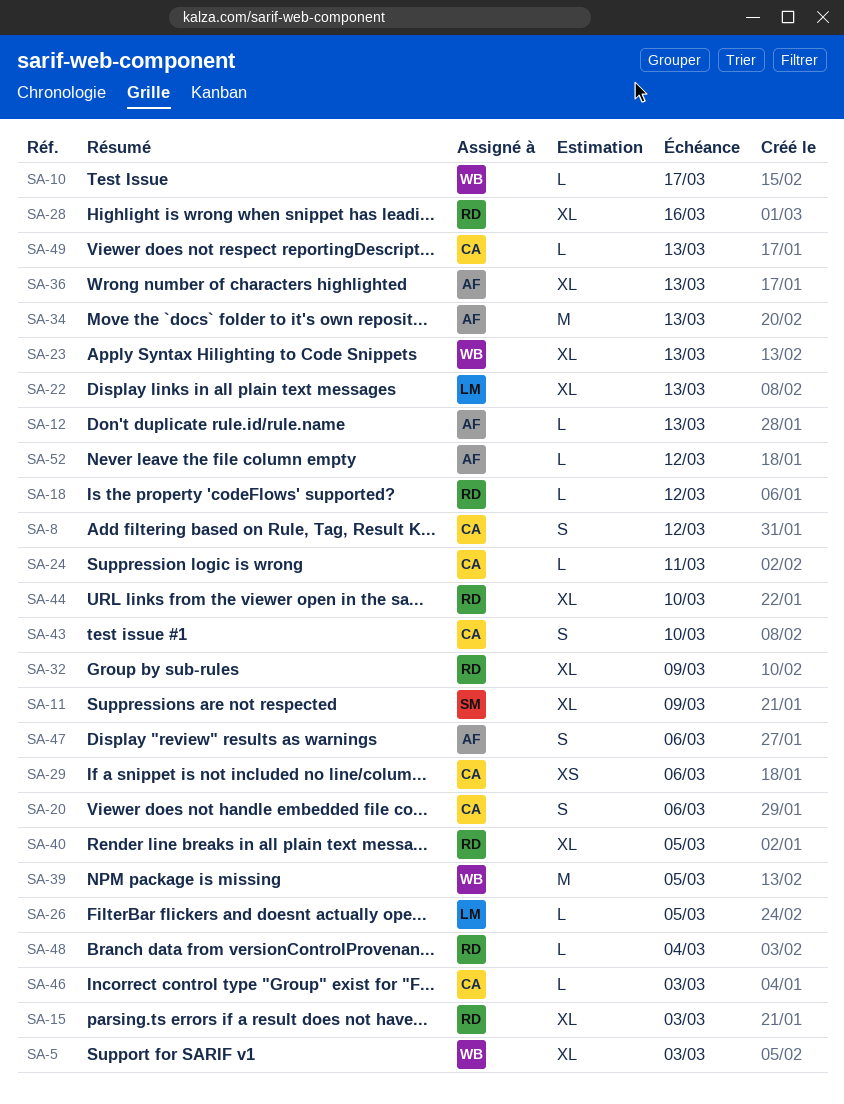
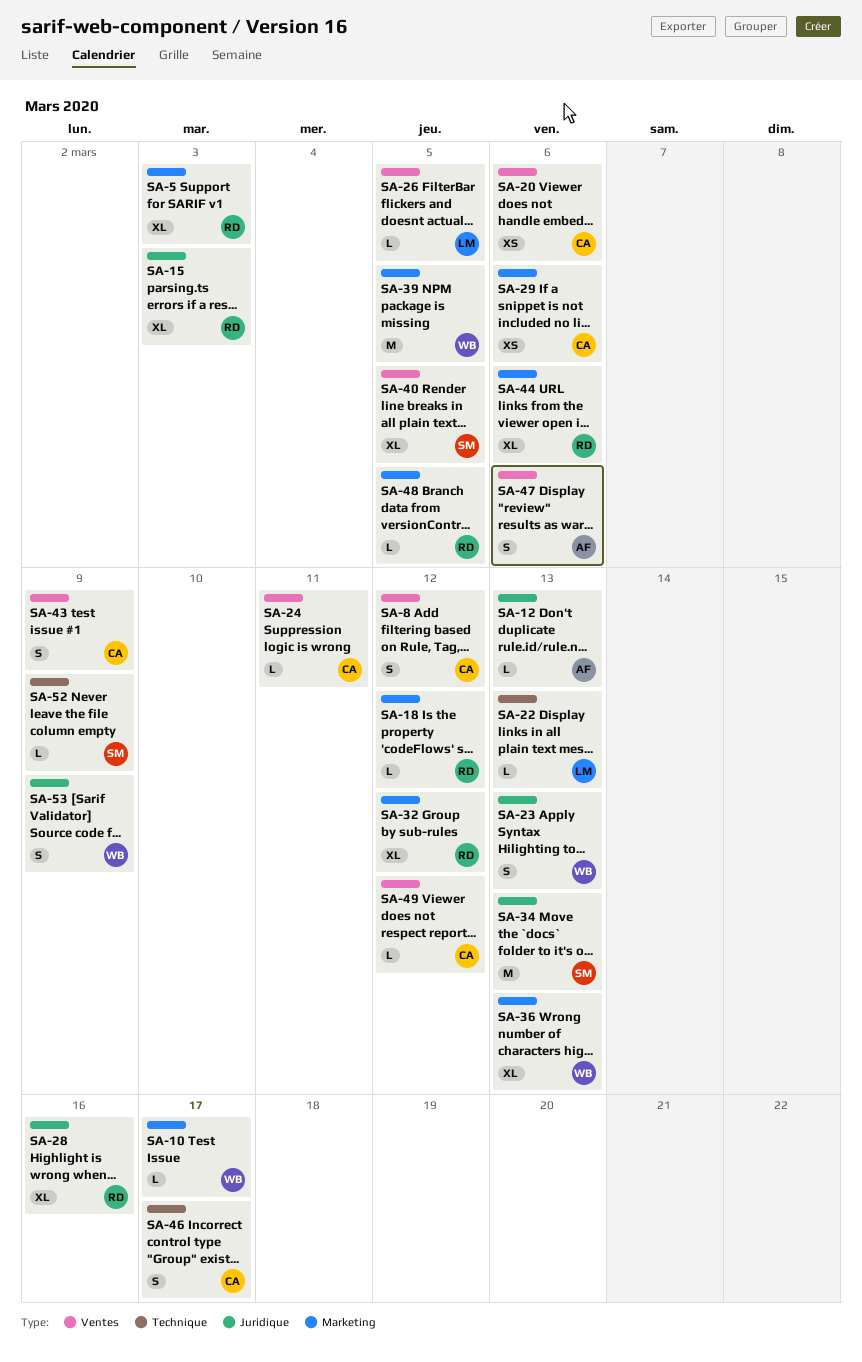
SA-5, owner: WB -> RD
SA-11: present -> none
SA-20, estimate: S -> XS
SA-22, estimate: XL -> L
SA-23, estimate: XL -> S
SA-32, due: Mar 9 -> Mar 12
SA-34, owner: AF -> SM
SA-36, owner: AF -> WB
SA-40, owner: RD -> SM
SA-43, due: Mar 10 -> Mar 9
SA-44, due: Mar 10 -> Mar 6
SA-46, estimate: L -> S
SA-46, due: Mar 3 -> Mar 17
SA-48, due: Mar 4 -> Mar 5
SA-49, due: Mar 13 -> Mar 12
SA-52, owner: AF -> SM
SA-52, due: Mar 12 -> Mar 9
SA-53: none -> present

